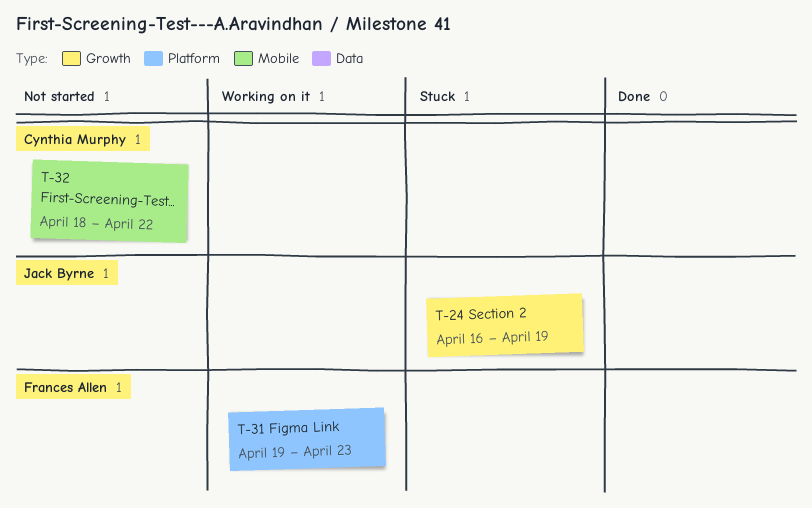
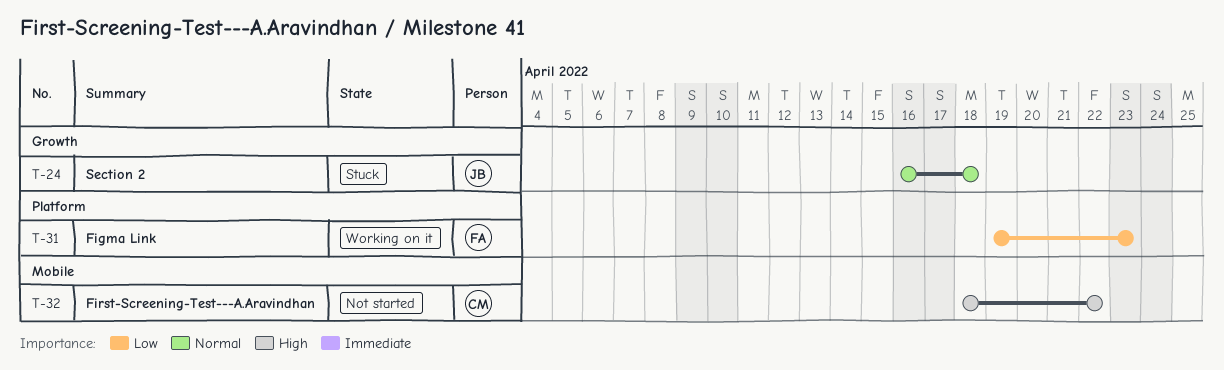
T-24, due: Apr 19 -> Apr 18

